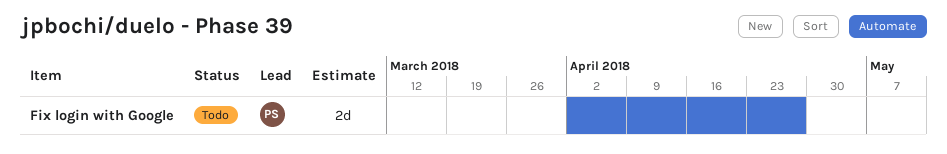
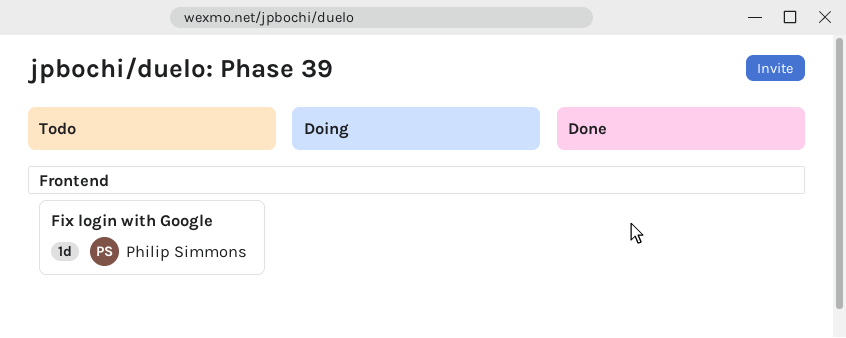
Fix login with Google, estimate: 2d -> 1d

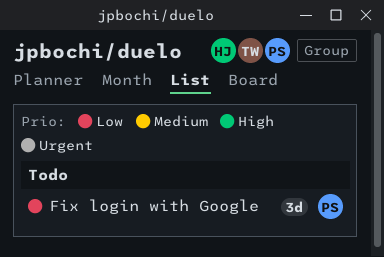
Fix login with Google, estimate: 1d -> 3d

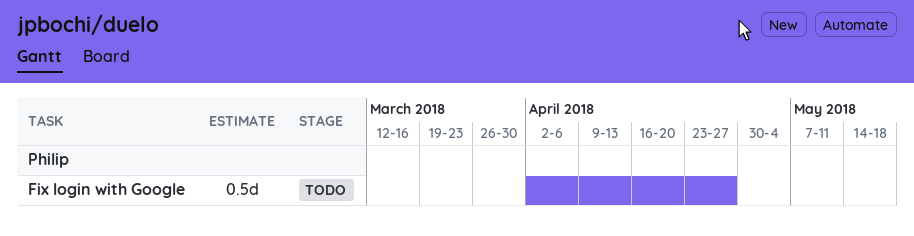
Fix login with Google, estimate: 3d -> 0.5d

